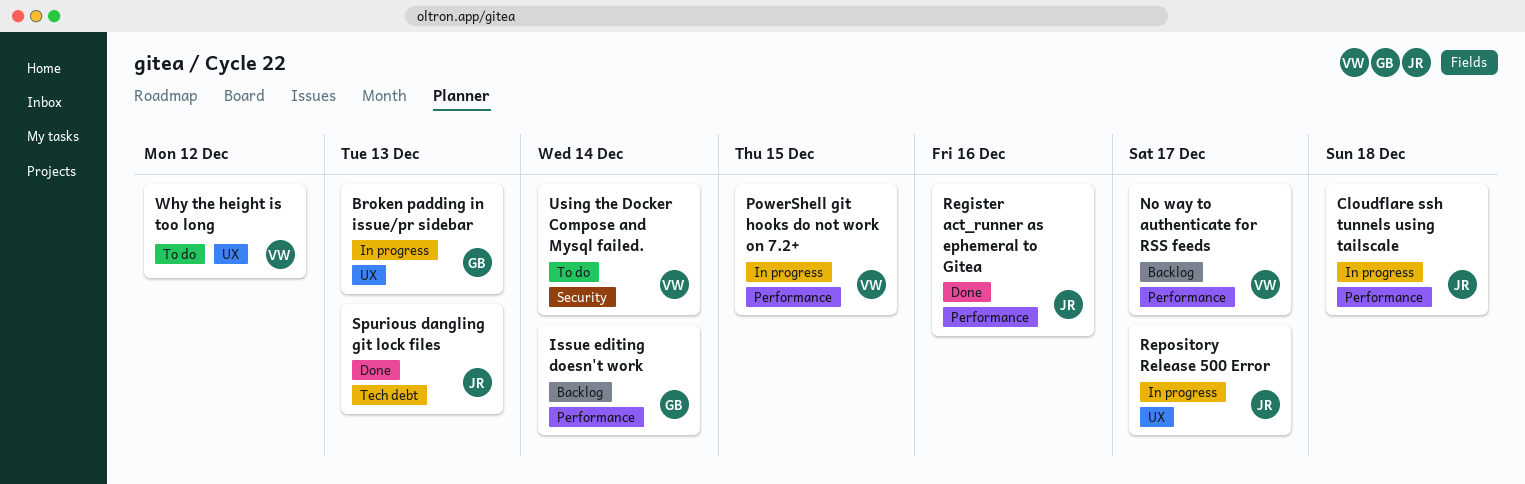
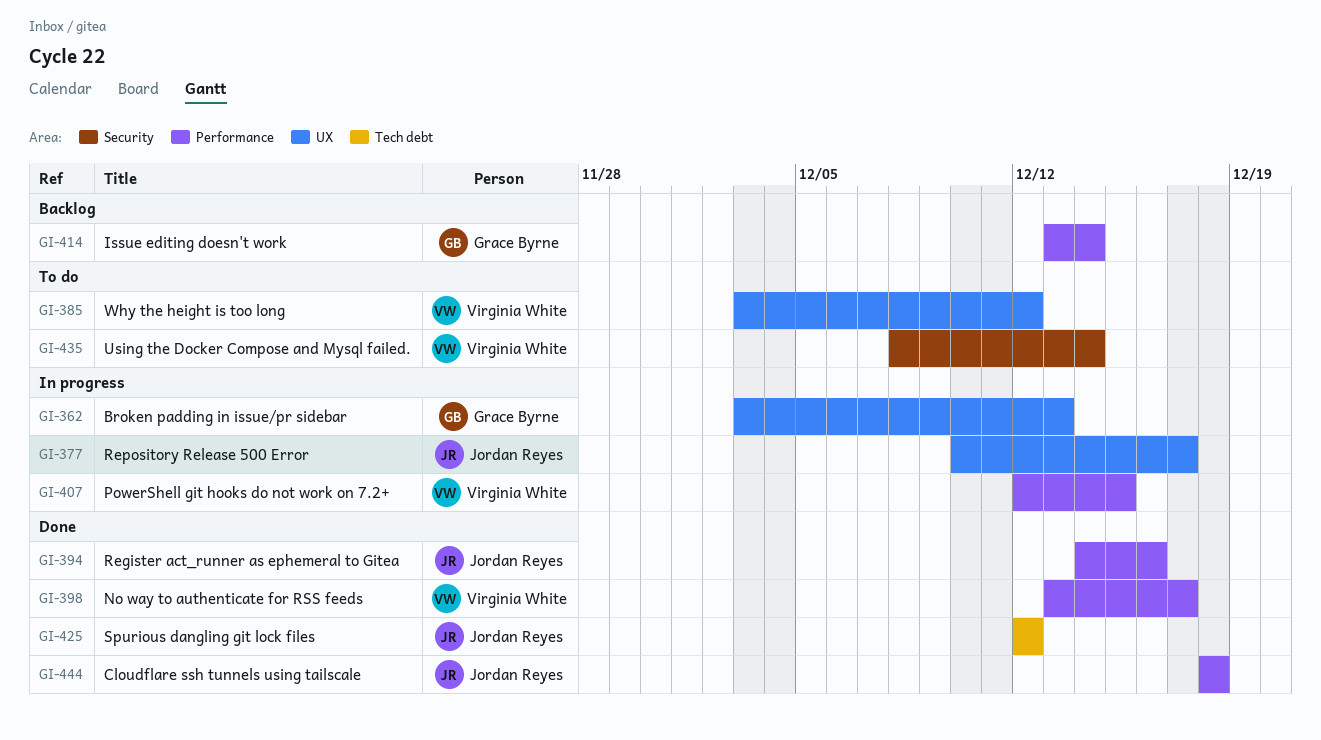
Cloudflare ssh tunnels using tailscale, status: In progress -> Done
No way to authenticate for RSS feeds, status: Backlog -> Done
Spurious dangling git lock files, due: Dec 13 -> Dec 12

